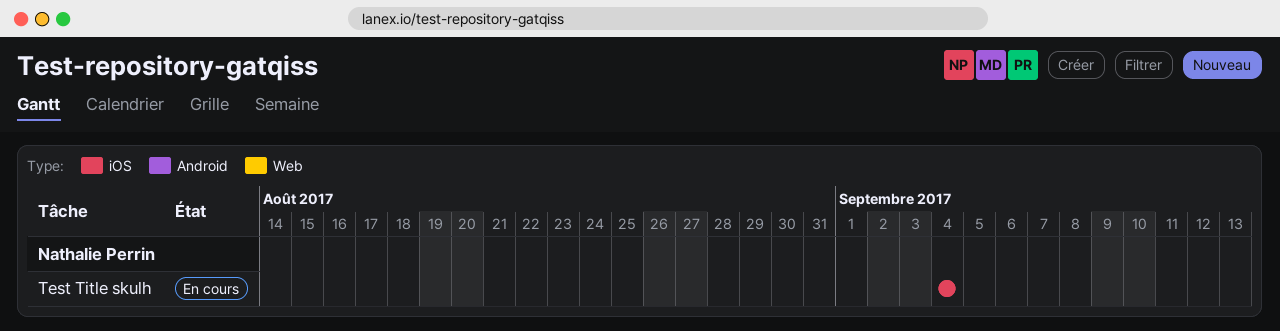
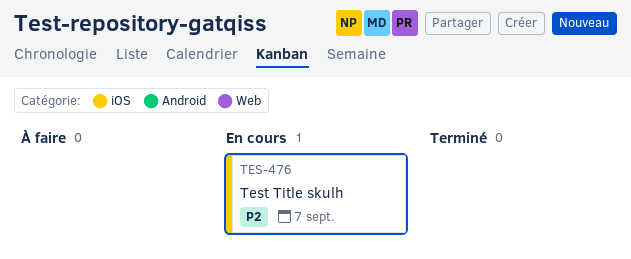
Test Title skulh, due: Sep 4 -> Sep 7

